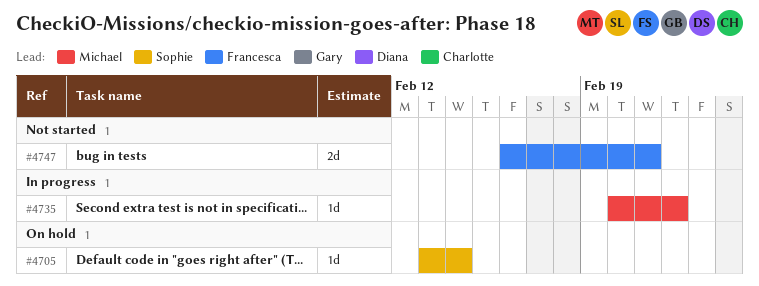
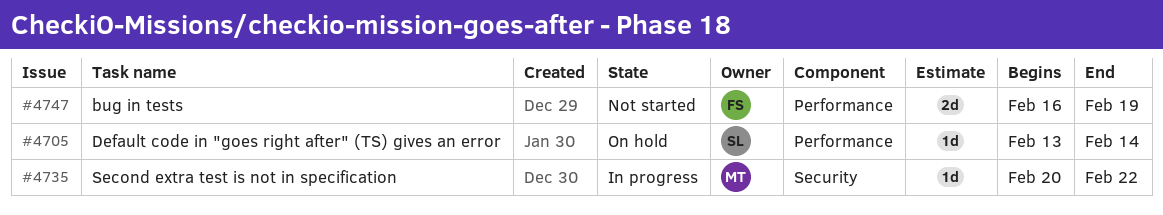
#4747, due: Feb 21 -> Feb 19

